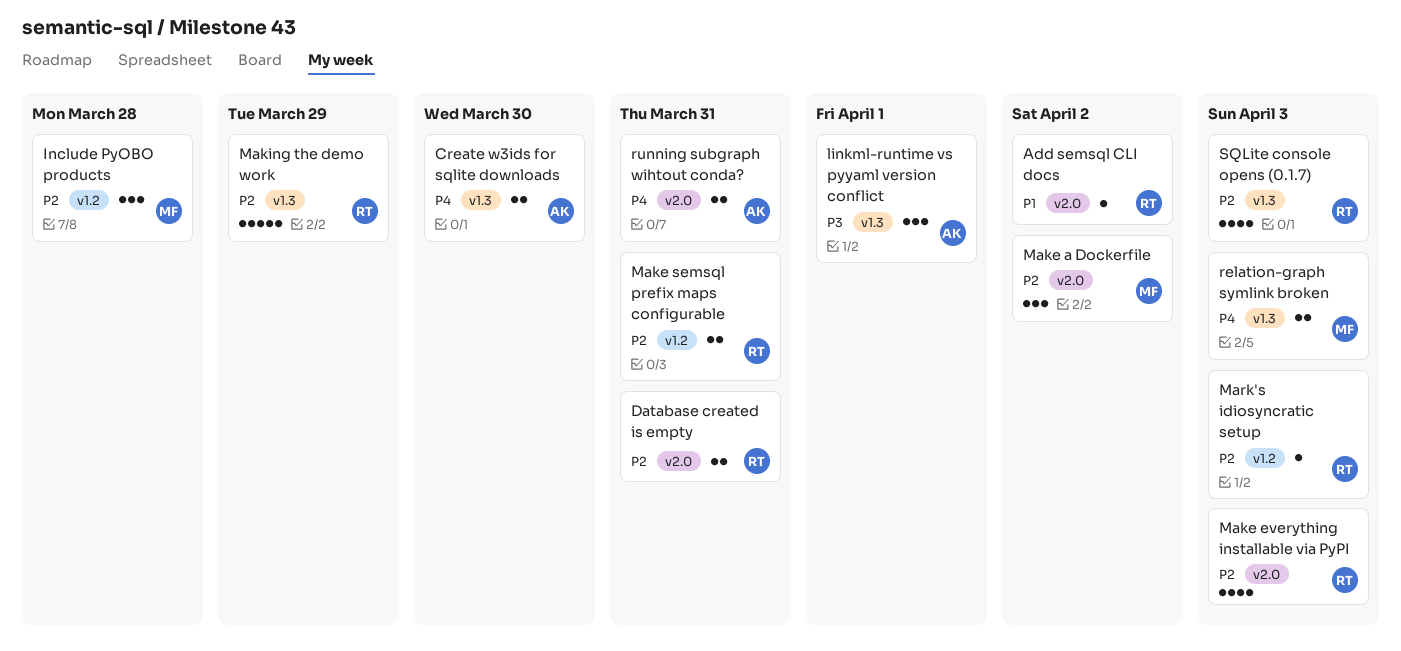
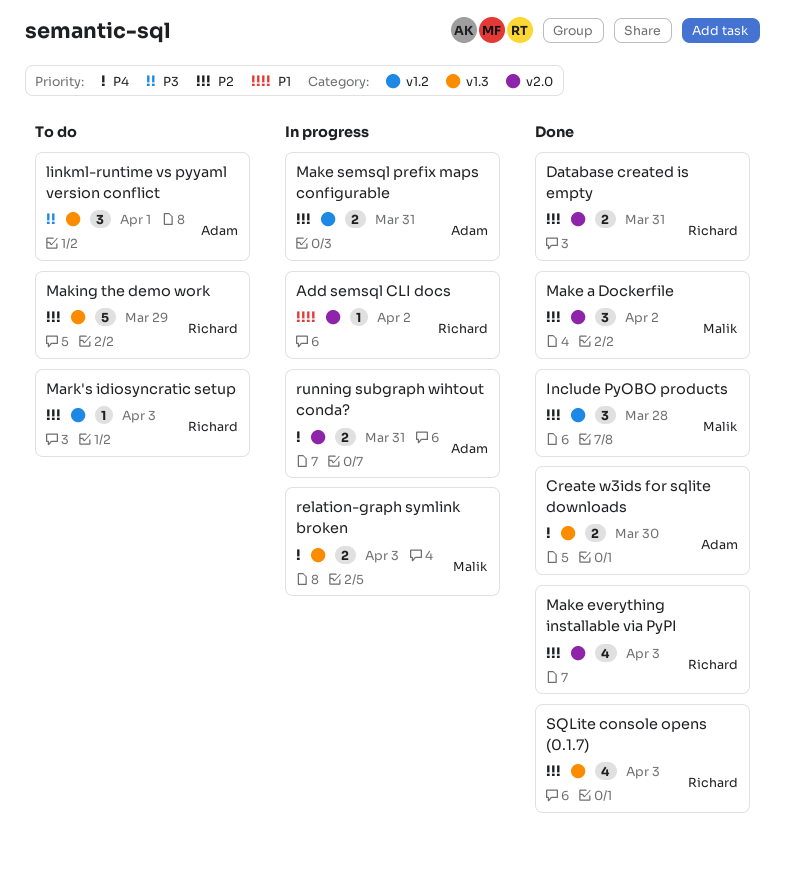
Make semsql prefix maps configurable, owner: Richard -> Adam

